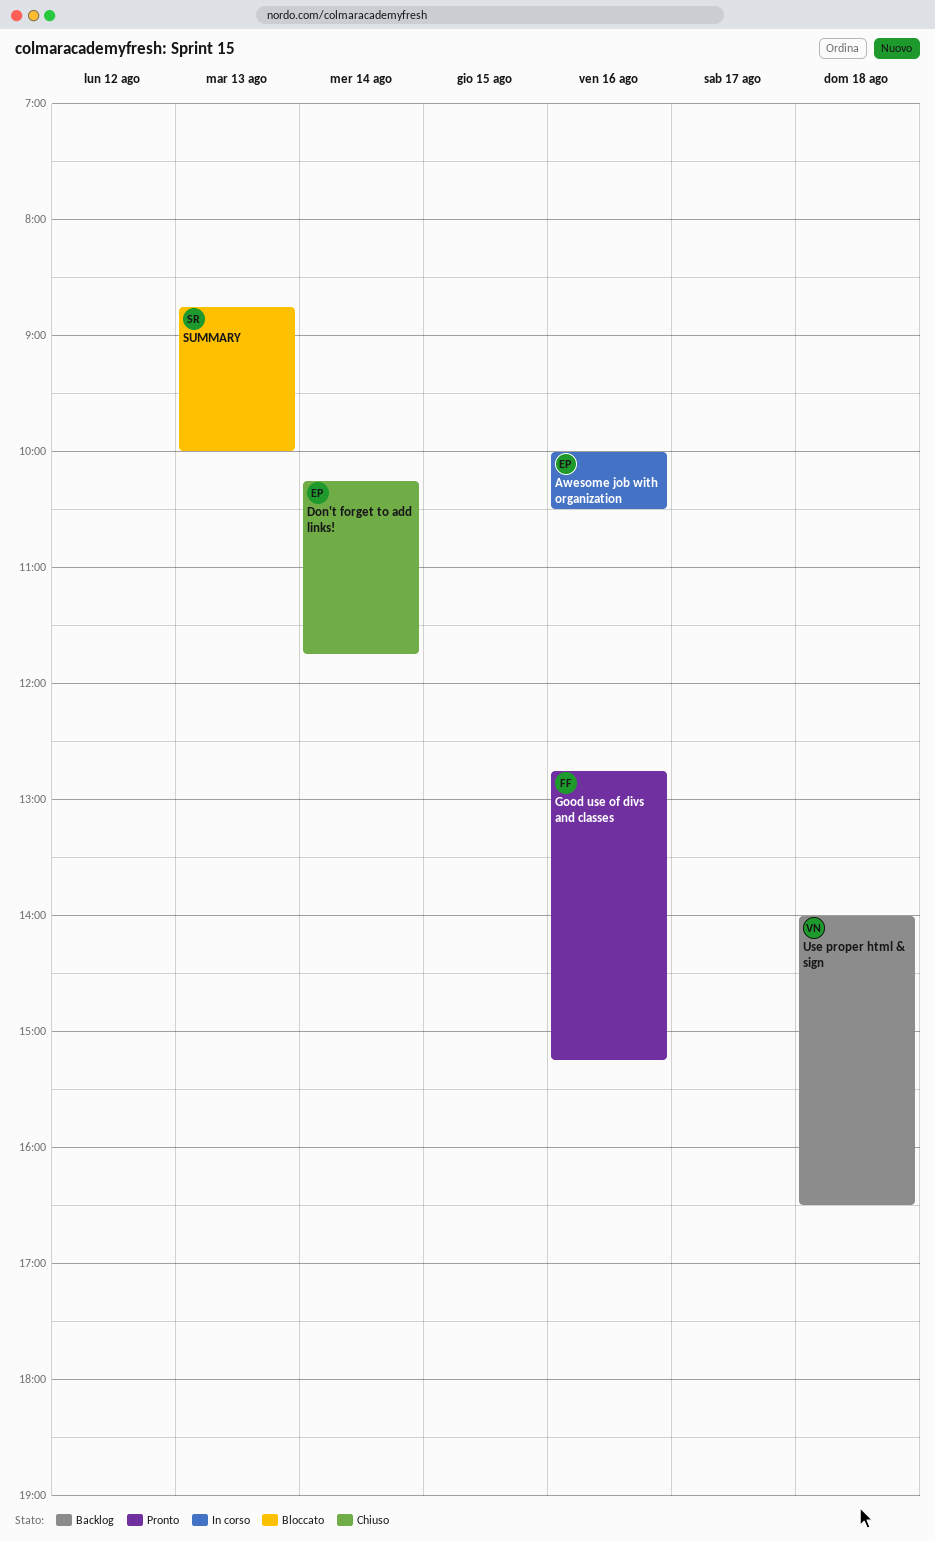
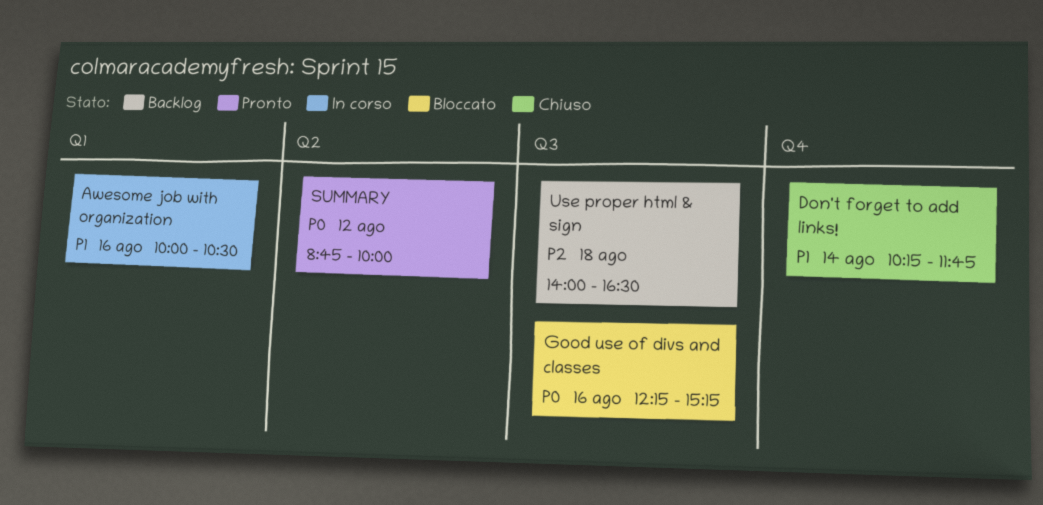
Good use of divs and classes, status: Pronto -> Bloccato
Good use of divs and classes, begins: 12:45 -> 12:15
SUMMARY, status: Bloccato -> Pronto
SUMMARY, day: Aug 13 -> Aug 12

